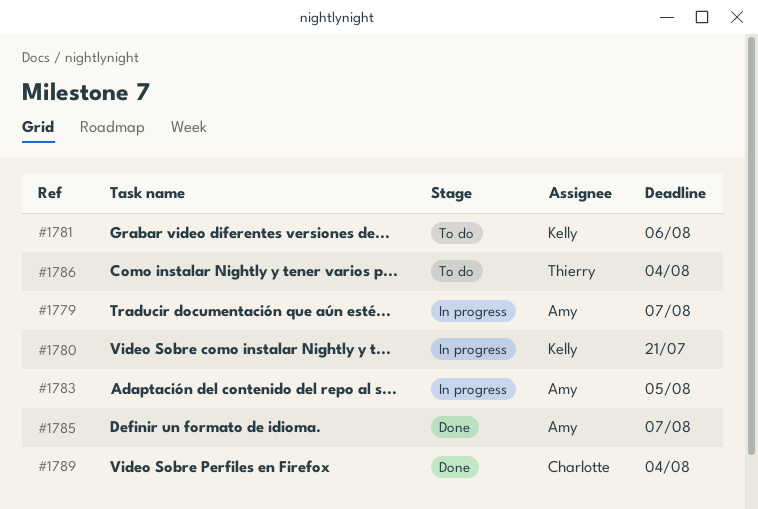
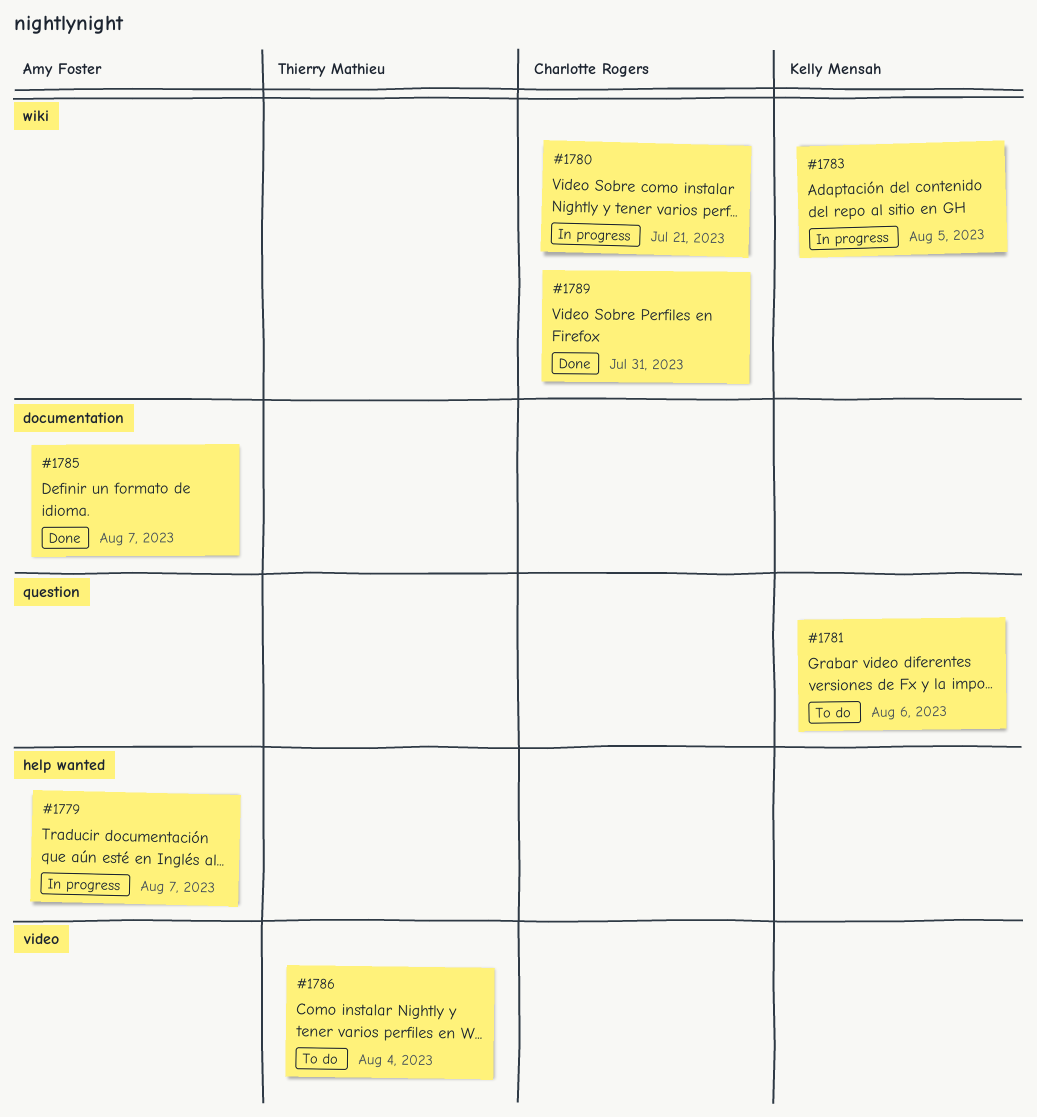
#1780, owner: Kelly Mensah -> Charlotte Rogers
#1783, owner: Amy Foster -> Kelly Mensah
#1789, due: Aug 4 -> Jul 31

